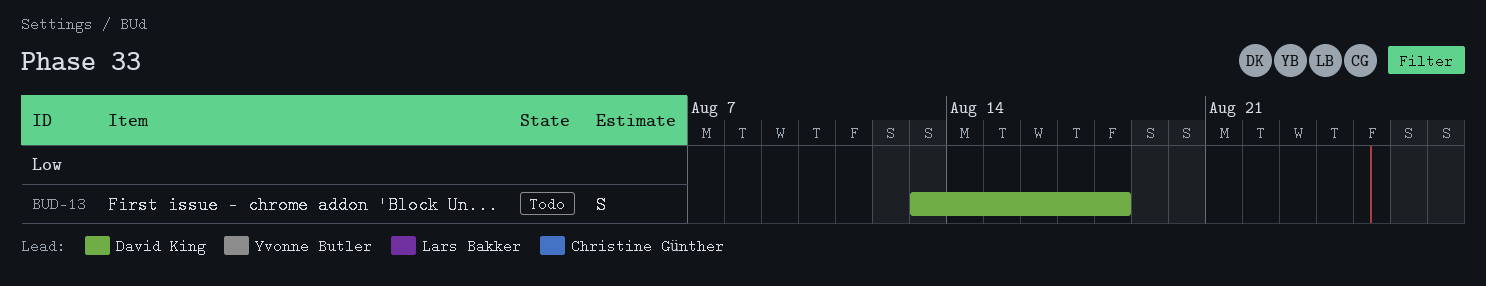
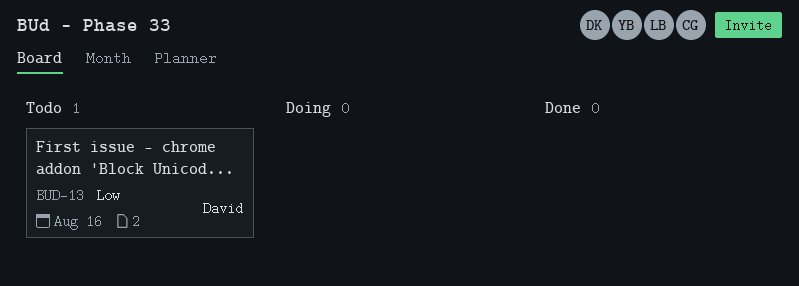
BUD-13, due: Aug 18 -> Aug 16

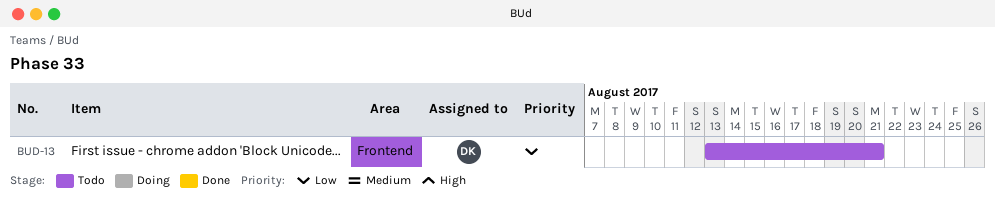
BUD-13, due: Aug 16 -> Aug 21

